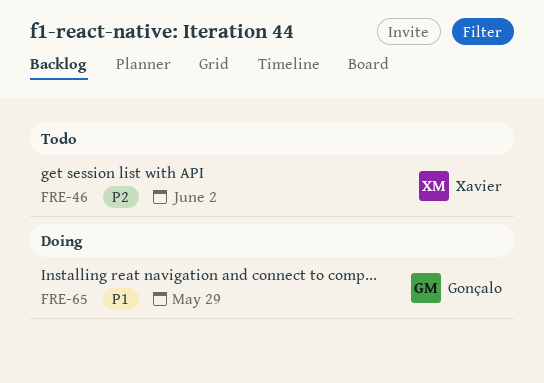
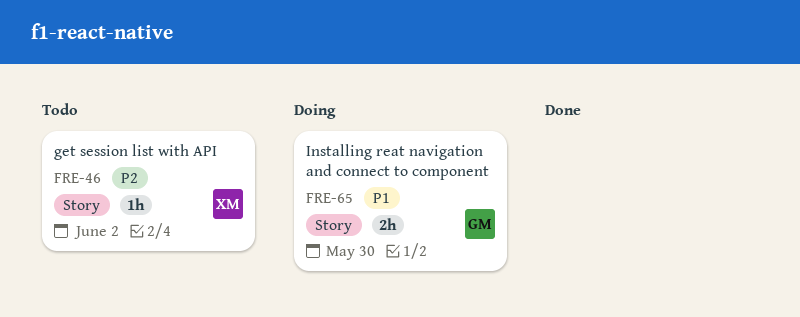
FRE-65, due: May 29 -> May 30

